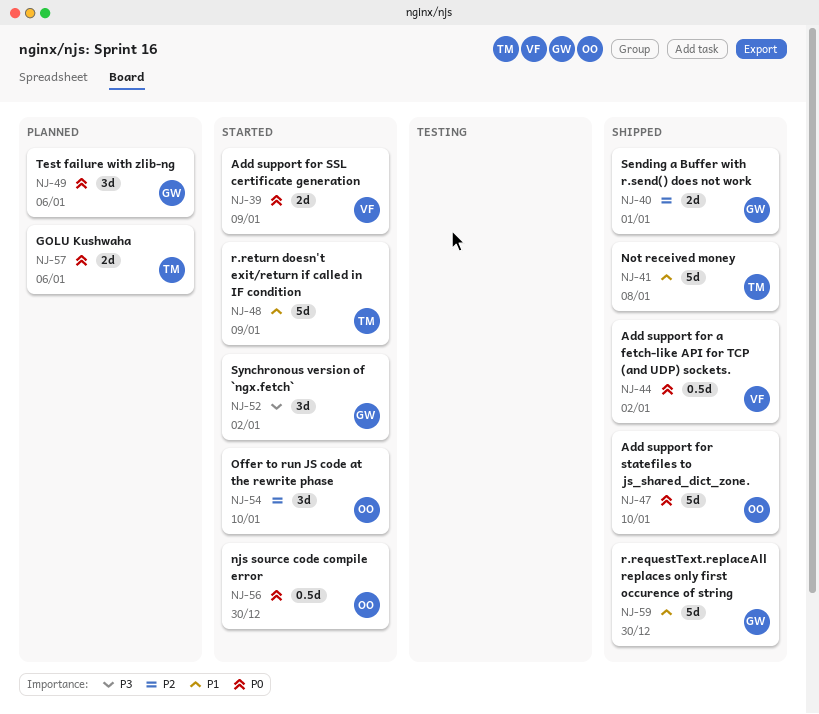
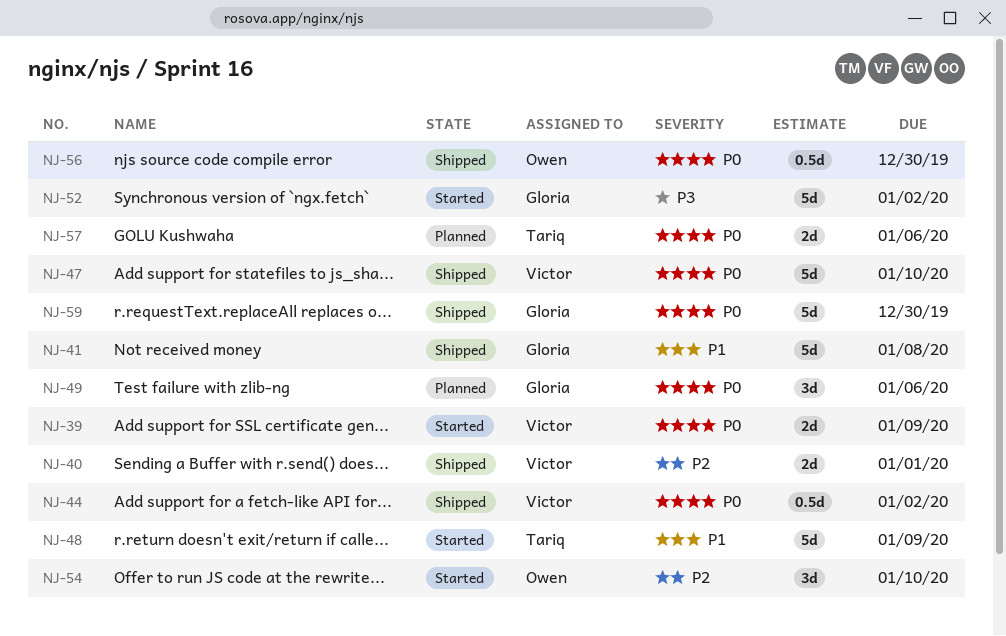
NJ-40, owner: Gloria -> Victor
NJ-41, owner: Tariq -> Gloria
NJ-47, owner: Owen -> Victor
NJ-52, estimate: 3d -> 5d
NJ-56, status: Started -> Shipped
NJ-59, priority: P1 -> P0

